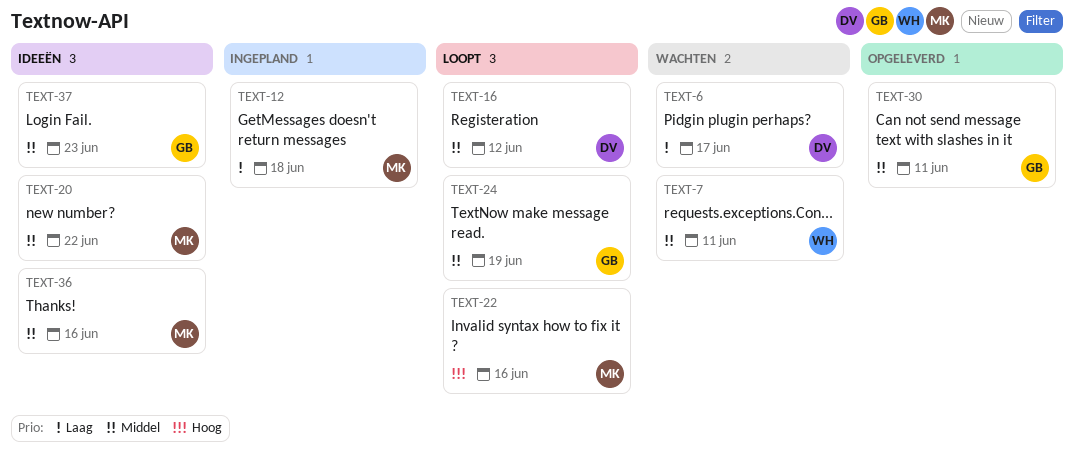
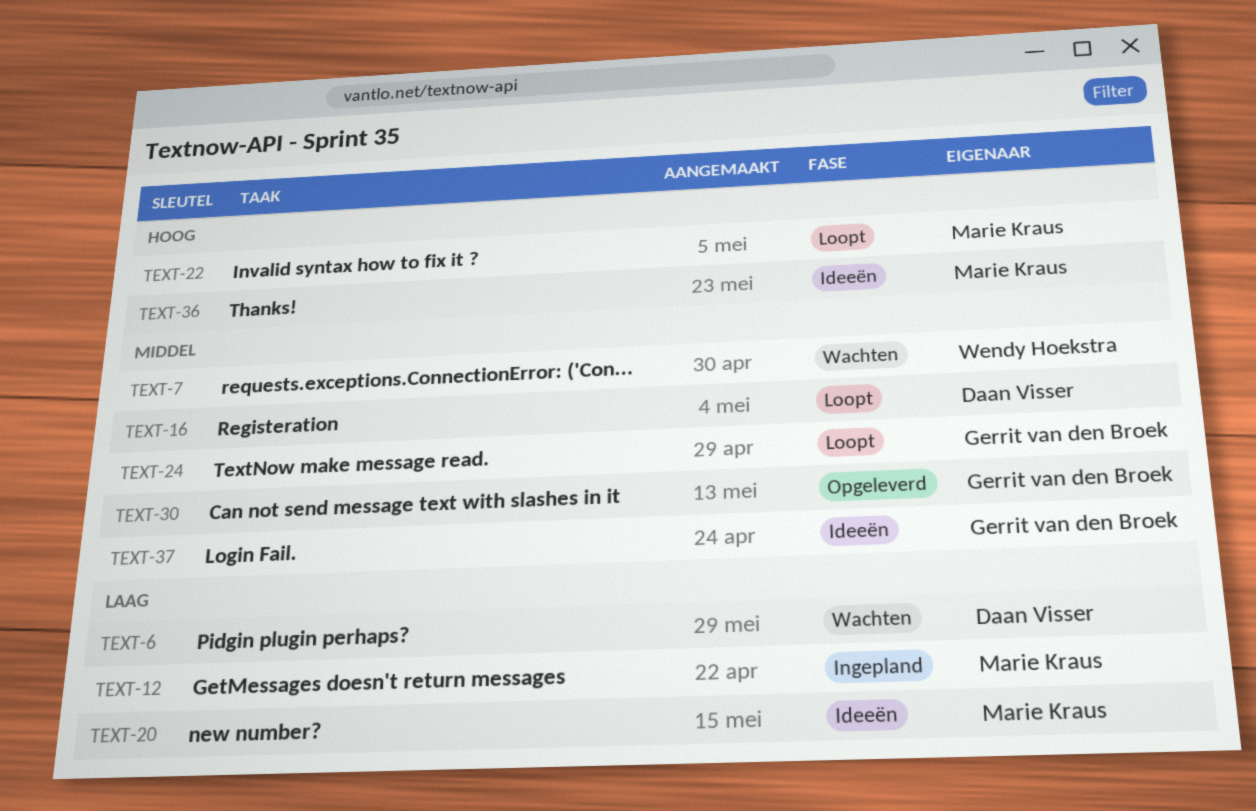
TEXT-20, priority: Middel -> Laag
TEXT-36, priority: Middel -> Hoog

